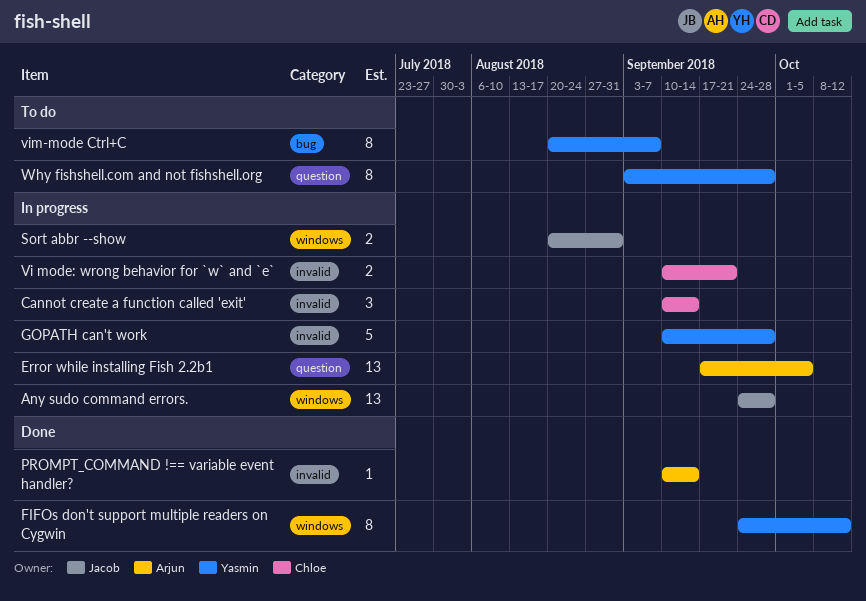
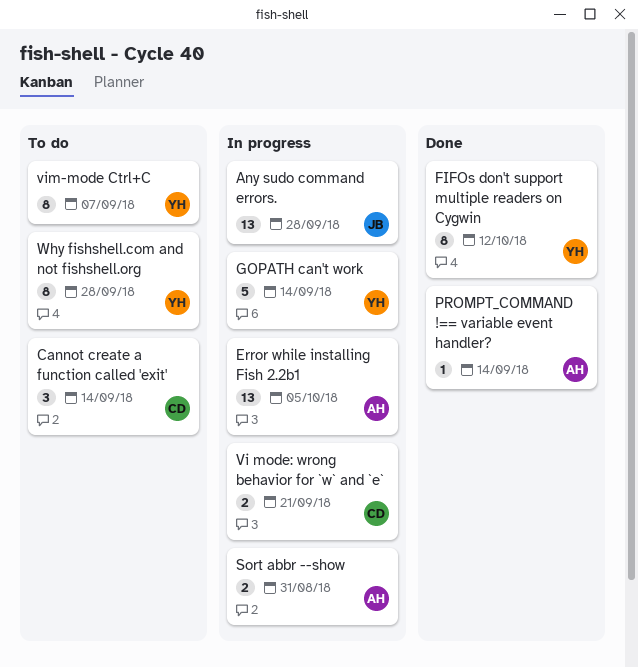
Cannot create a function called 'exit', status: In progress -> To do
GOPATH can't work, due: Sep 28 -> Sep 14
Sort abbr --show, owner: Jacob -> Arjun

